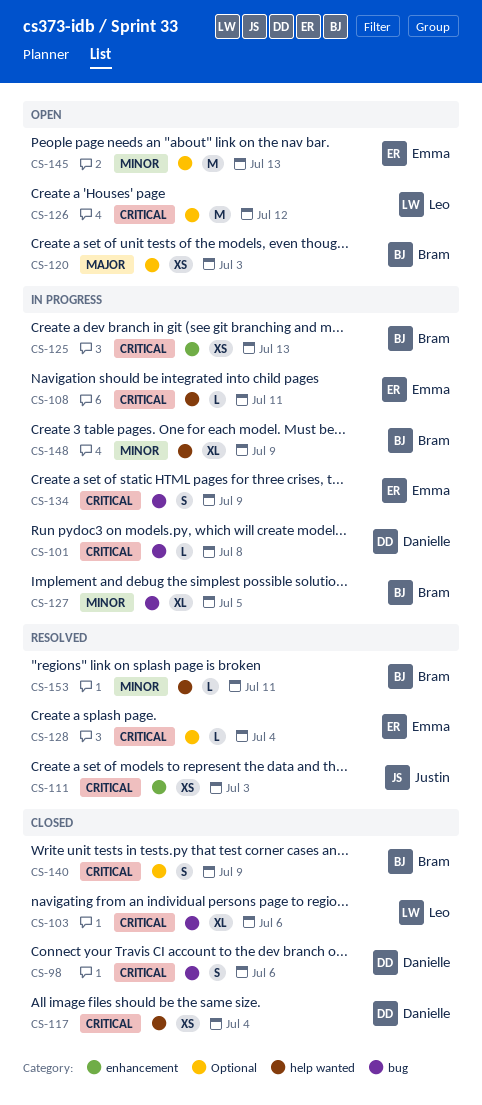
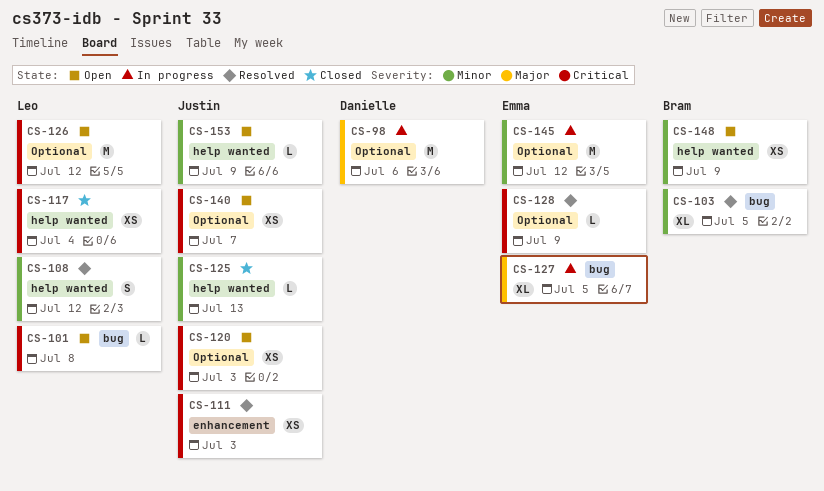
CS-98, status: Closed -> In progress
CS-98, priority: Critical -> Major
CS-98, label: bug -> Optional
CS-98, estimate: S -> M
CS-101, status: In progress -> Open
CS-101, owner: Danielle -> Leo
CS-103, status: Closed -> Resolved
CS-103, owner: Leo -> Bram
CS-103, priority: Critical -> Minor
CS-103, due: Jul 6 -> Jul 5
CS-108, status: In progress -> Resolved
CS-108, owner: Emma -> Leo
CS-108, priority: Critical -> Minor
CS-108, estimate: L -> S
CS-108, due: Jul 11 -> Jul 12
CS-117, owner: Danielle -> Leo
CS-120, owner: Bram -> Justin
CS-120, priority: Major -> Critical
CS-125, status: In progress -> Closed
CS-125, owner: Bram -> Justin
CS-125, priority: Critical -> Minor
CS-125, label: enhancement -> help wanted
CS-125, estimate: XS -> L
CS-127, owner: Bram -> Emma
CS-127, priority: Minor -> Major
CS-128, due: Jul 4 -> Jul 9
CS-134: present -> none
CS-140, status: Closed -> Open
CS-140, owner: Bram -> Justin
CS-140, estimate: S -> XS
CS-140, due: Jul 9 -> Jul 7
CS-145, status: Open -> In progress
CS-145, due: Jul 13 -> Jul 12
CS-148, status: In progress -> Open
CS-148, estimate: XL -> XS
CS-153, status: Resolved -> Open
CS-153, owner: Bram -> Justin
CS-153, due: Jul 11 -> Jul 9

